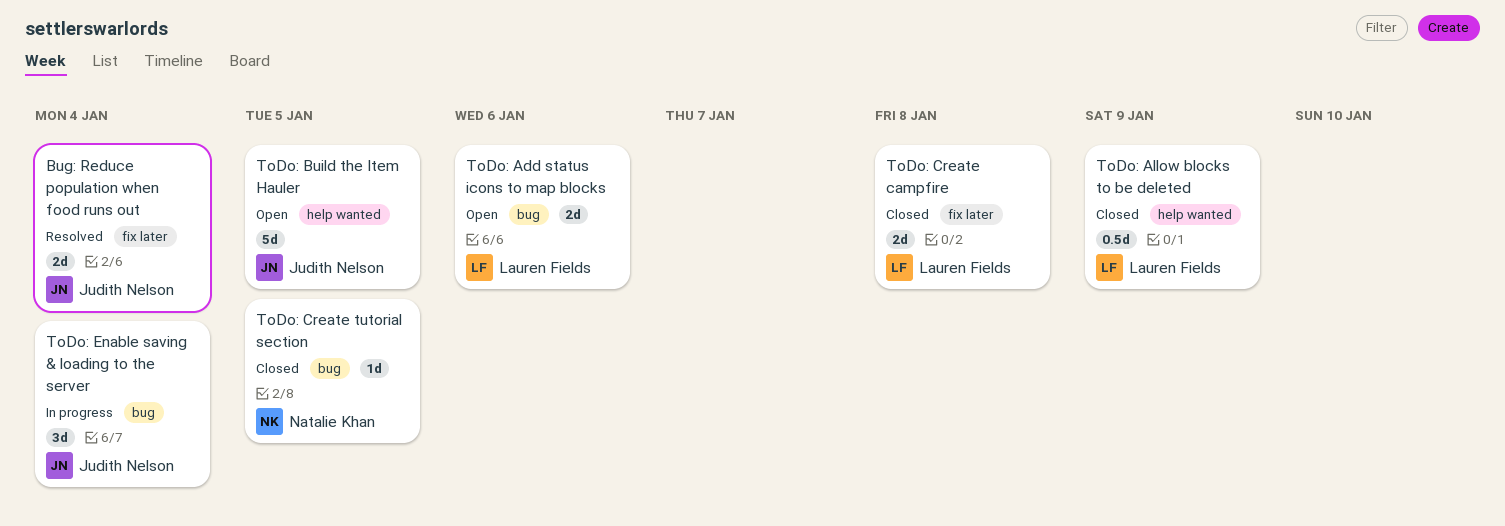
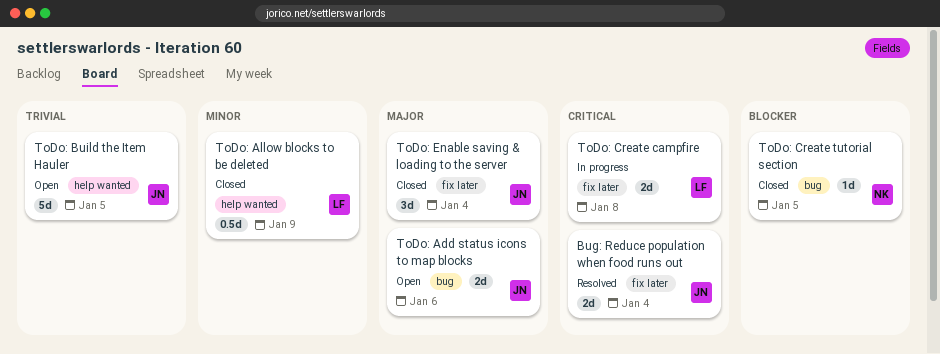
ToDo: Add status icons to map blocks, owner: Lauren Fields -> Judith Nelson
ToDo: Create campfire, status: Closed -> In progress
ToDo: Enable saving & loading to the server, status: In progress -> Closed
ToDo: Enable saving & loading to the server, label: bug -> fix later

